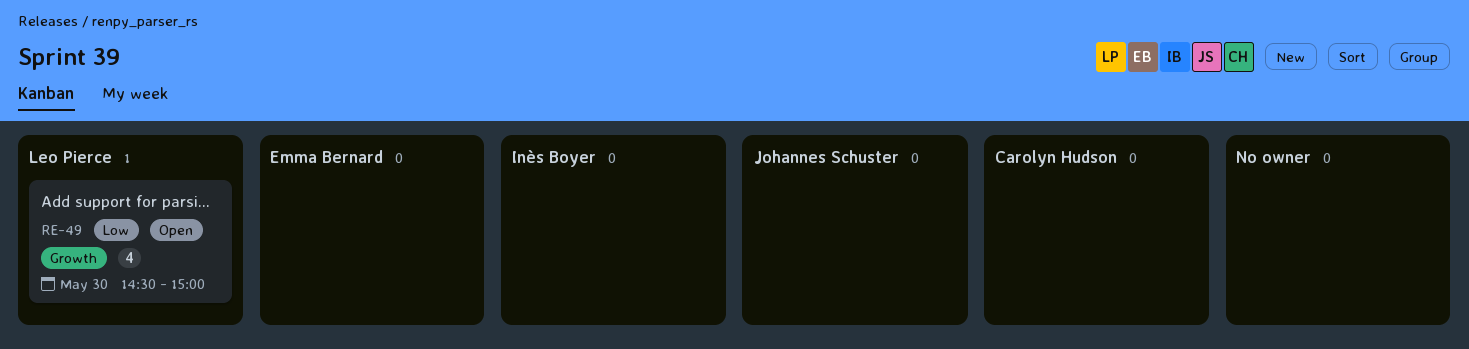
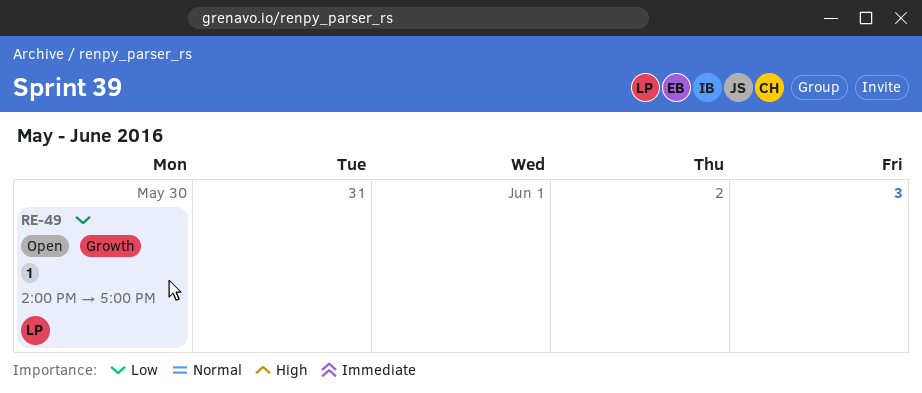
RE-49, estimate: 4 -> 1
RE-49, begins: 14:30 -> 14:00
RE-49, ends: 15:00 -> 17:00

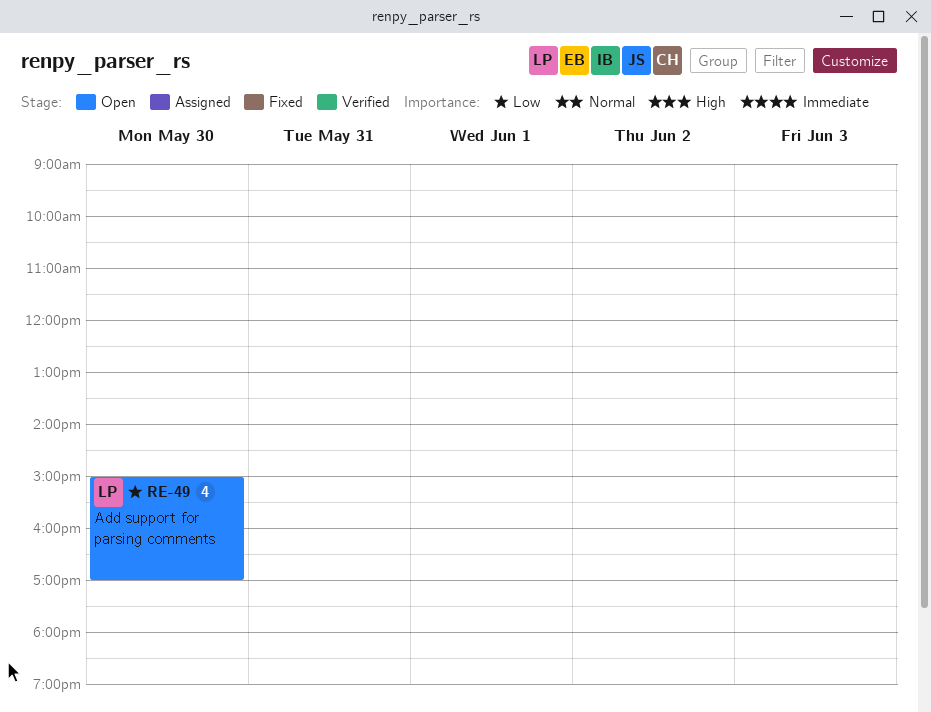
RE-49, estimate: 1 -> 4
RE-49, begins: 14:00 -> 15:00

